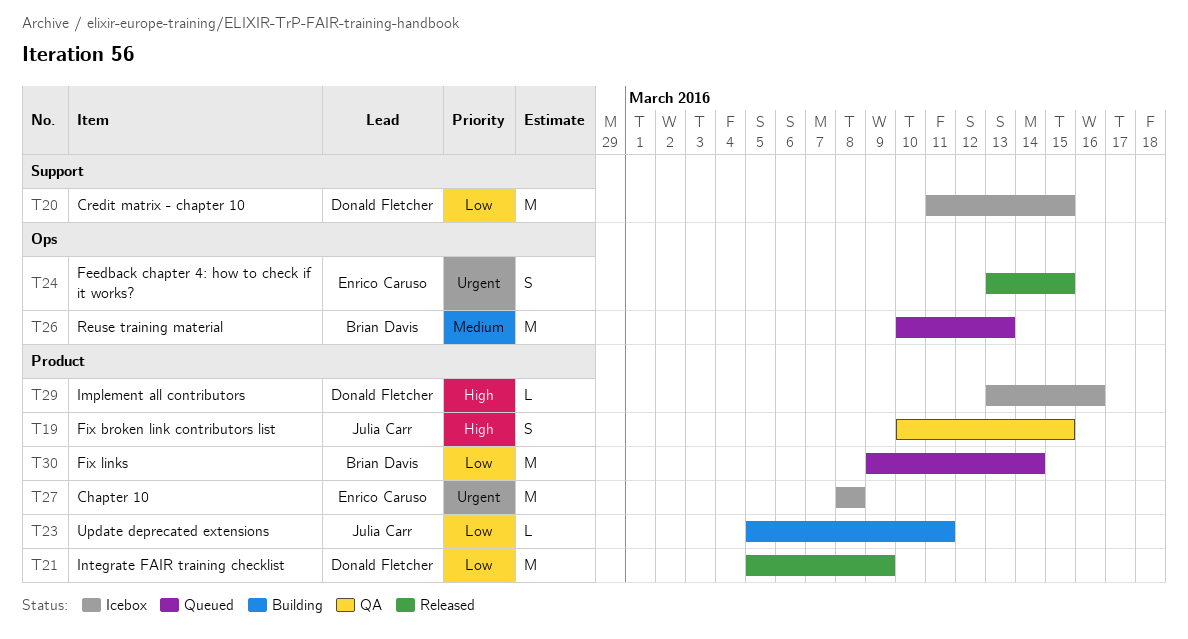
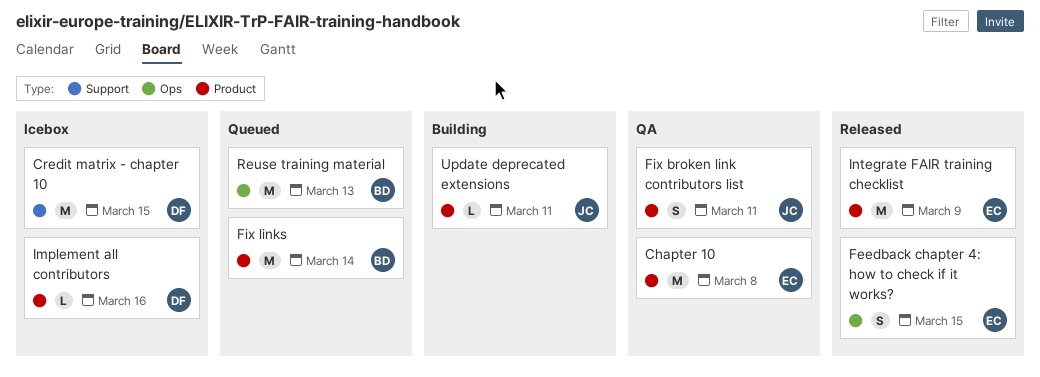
Chapter 10, status: Icebox -> QA
Fix broken link contributors list, due: Mar 15 -> Mar 11
Integrate FAIR training checklist, owner: Donald Fletcher -> Enrico Caruso

